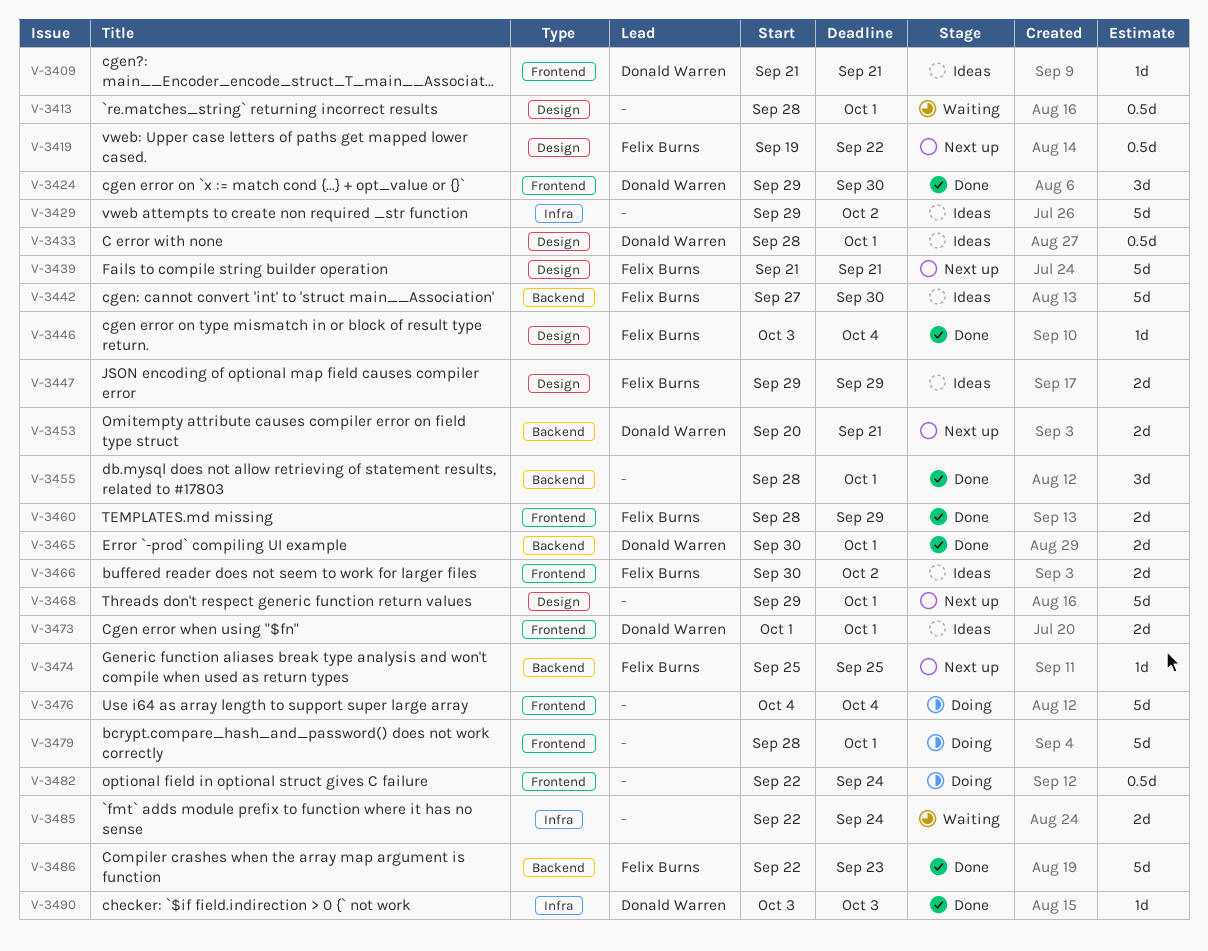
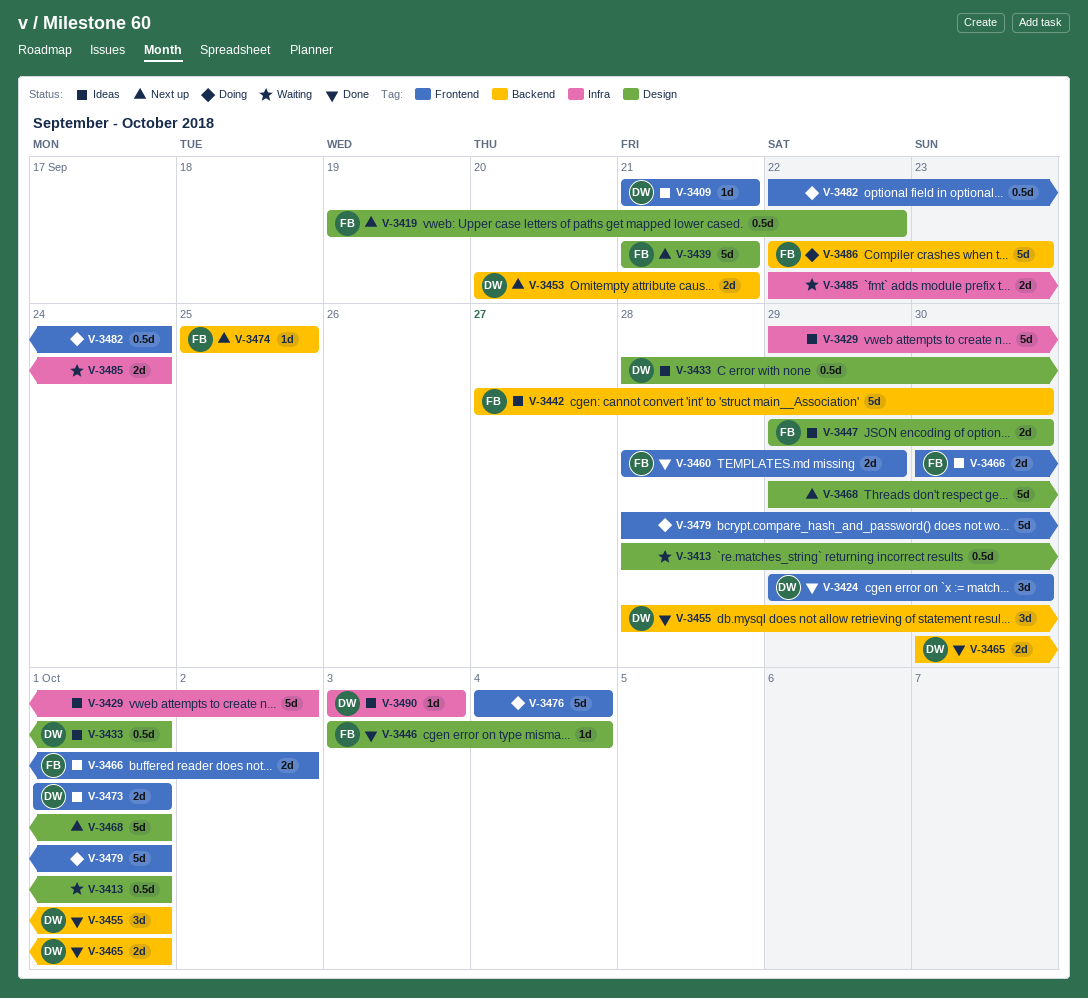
V-3447, due: Sep 29 -> Sep 30
V-3455, owner: none -> Donald Warren
V-3486, status: Done -> Doing
V-3490, status: Done -> Ideas

